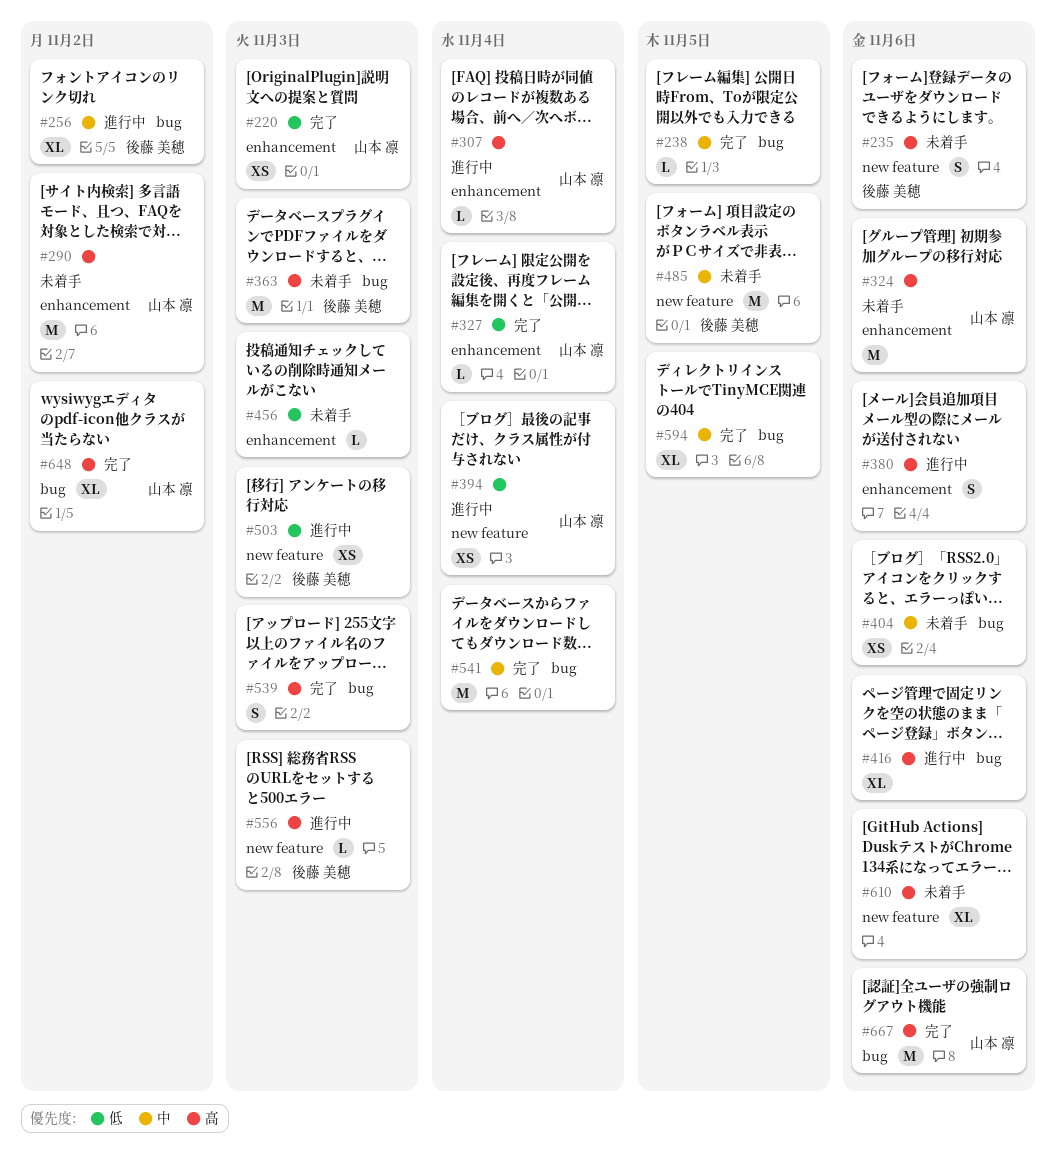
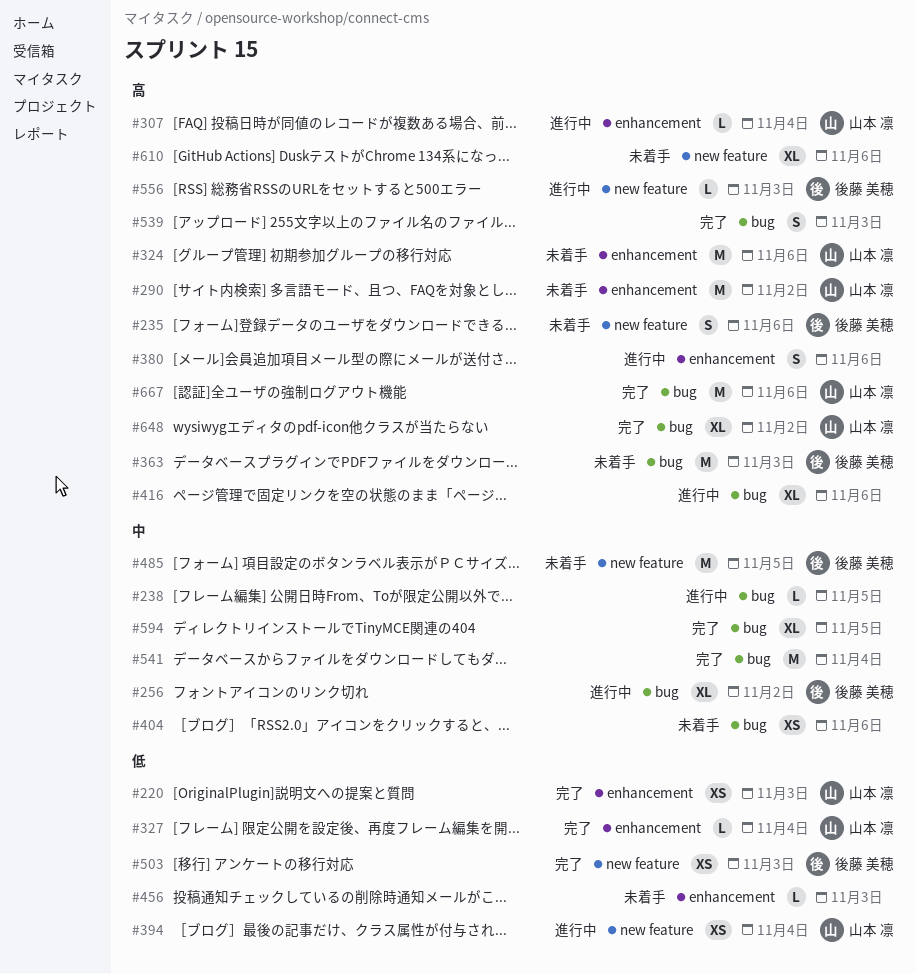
#238, status: 完了 -> 進行中
#503, status: 進行中 -> 完了

